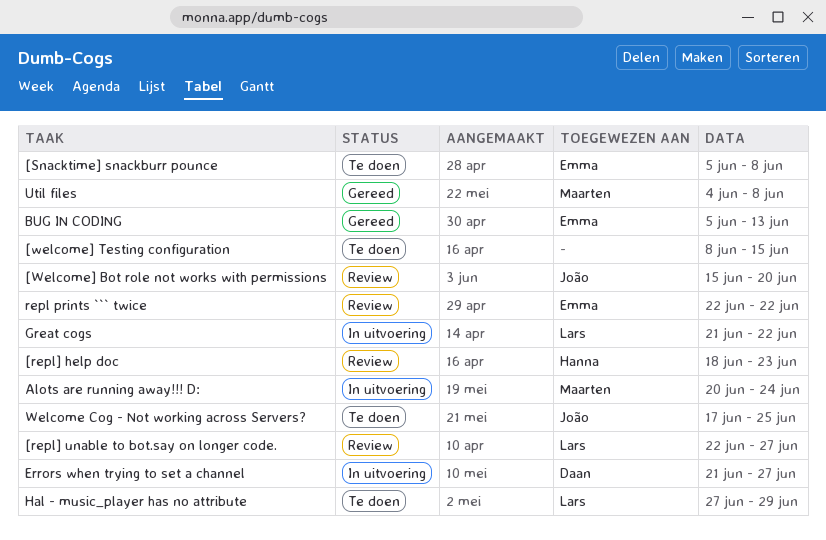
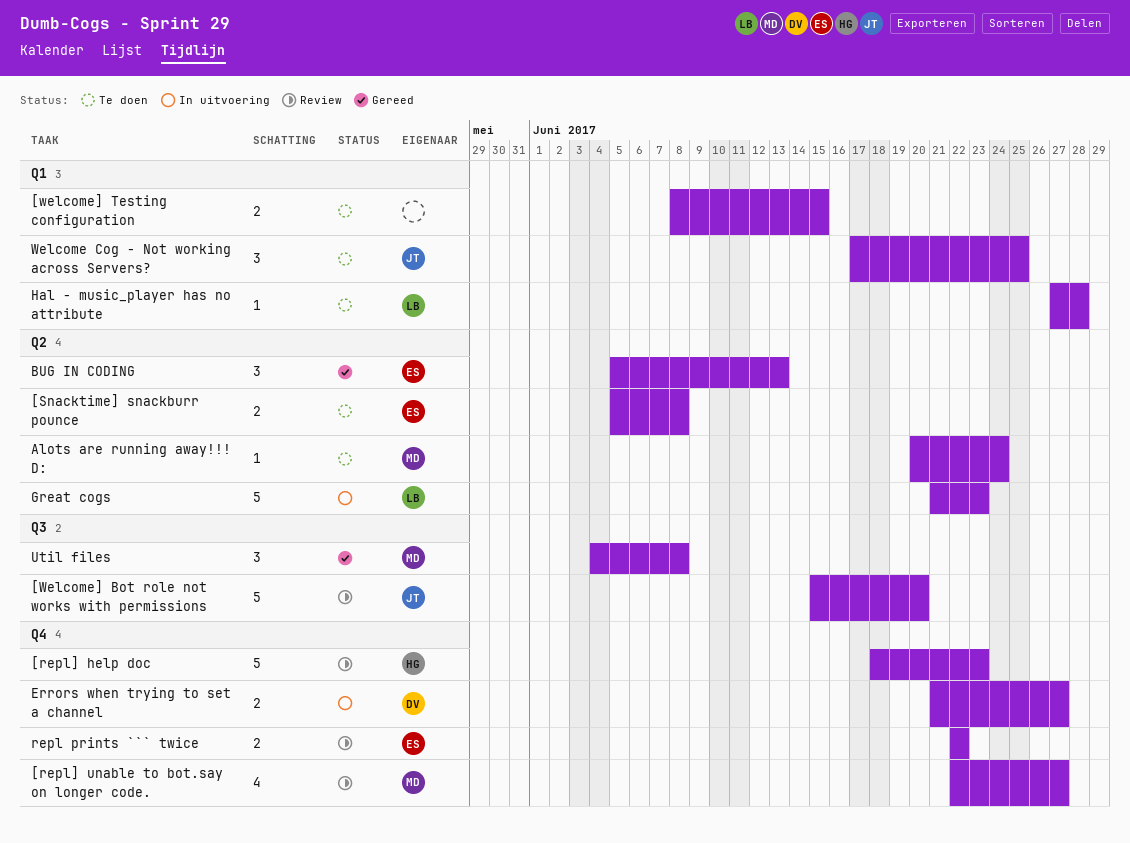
[repl] unable to bot.say on longer code., owner: Lars -> Maarten
Alots are running away!!! D:, status: In uitvoering -> Te doen
Great cogs, due: Jun 22 -> Jun 23
Hal - music_player has no attribute, due: Jun 29 -> Jun 28

